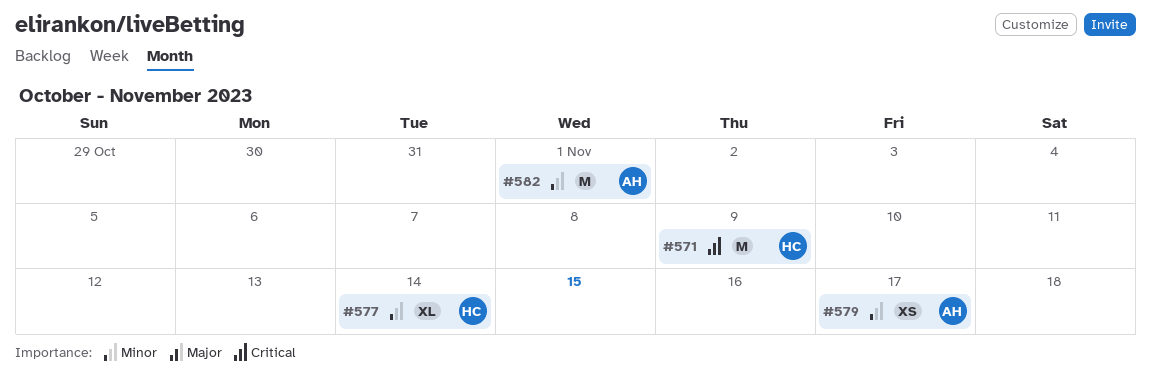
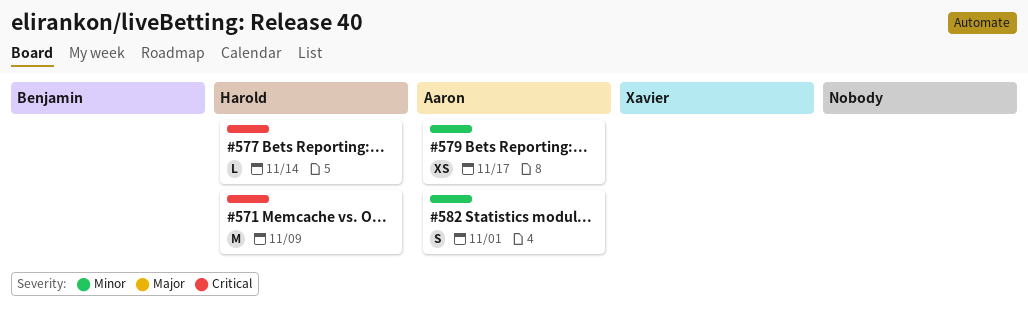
#577, priority: Minor -> Critical
#577, estimate: XL -> L
#582, estimate: M -> S

